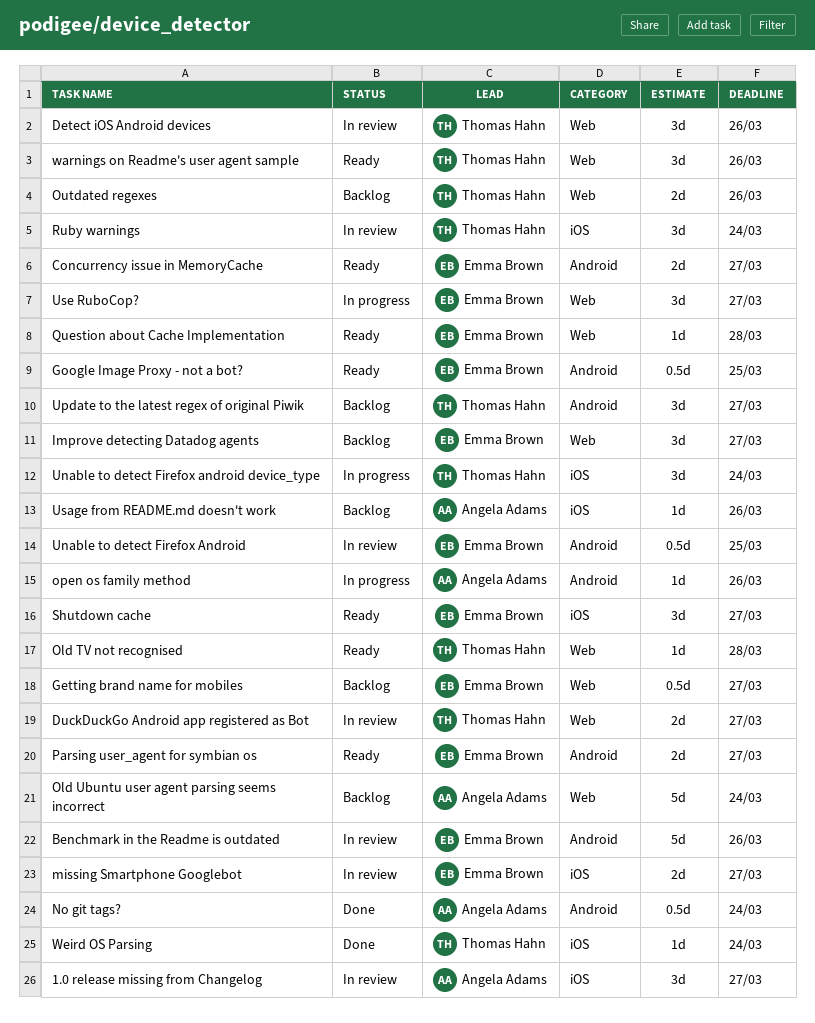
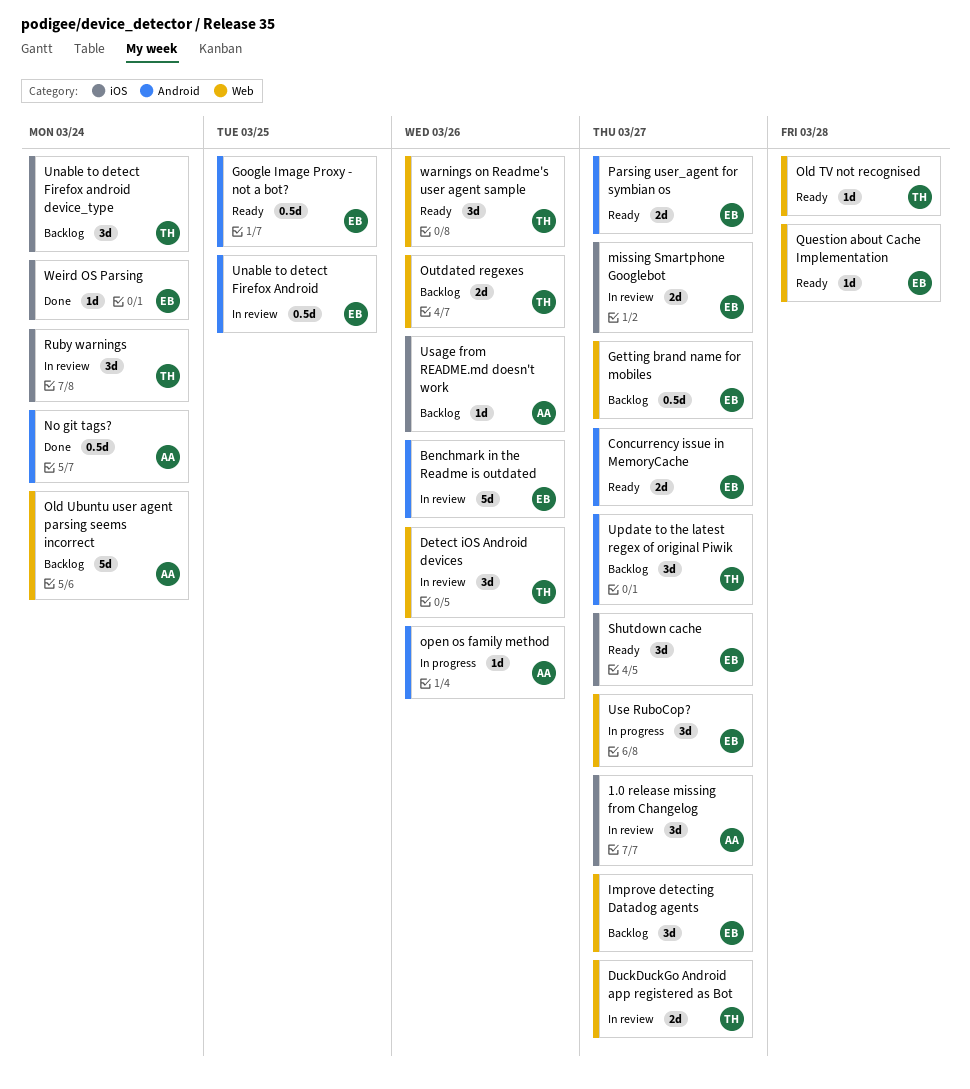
Unable to detect Firefox android device_type, status: In progress -> Backlog
Weird OS Parsing, owner: Thomas Hahn -> Emma Brown

